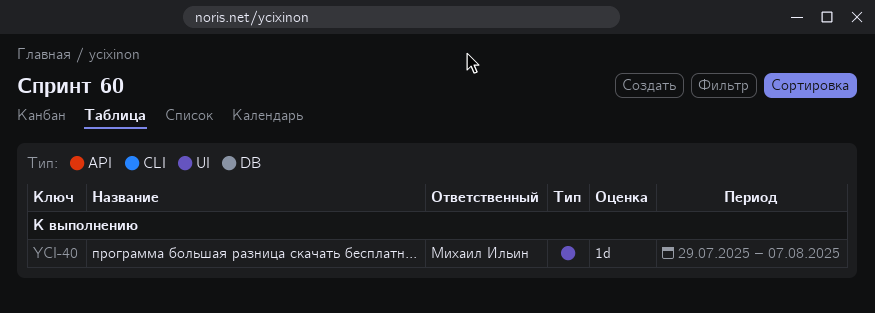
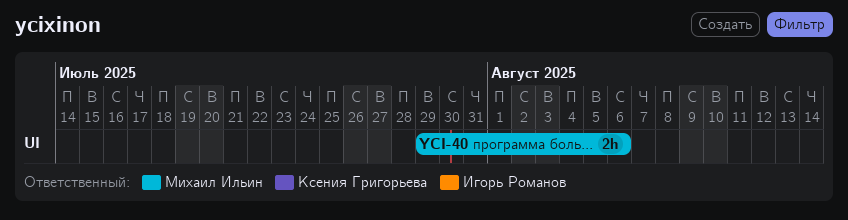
YCI-40, estimate: 1d -> 2h
YCI-40, due: Aug 7 -> Aug 6

